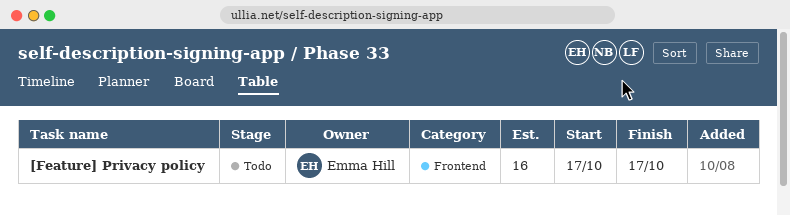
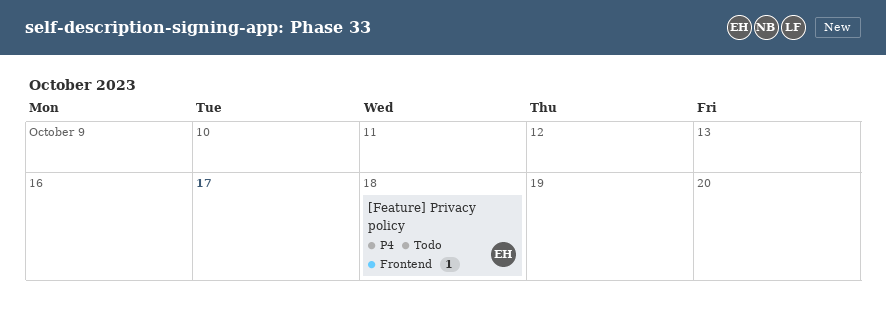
[Feature] Privacy policy, estimate: 16 -> 1
[Feature] Privacy policy, due: Oct 17 -> Oct 18

